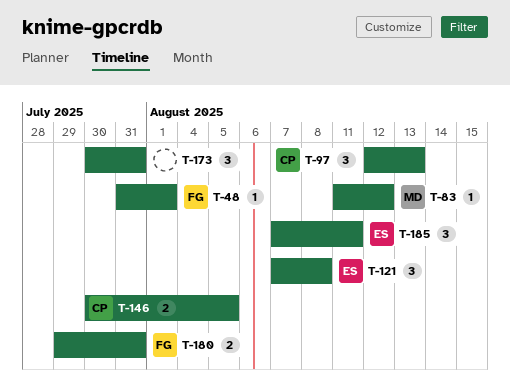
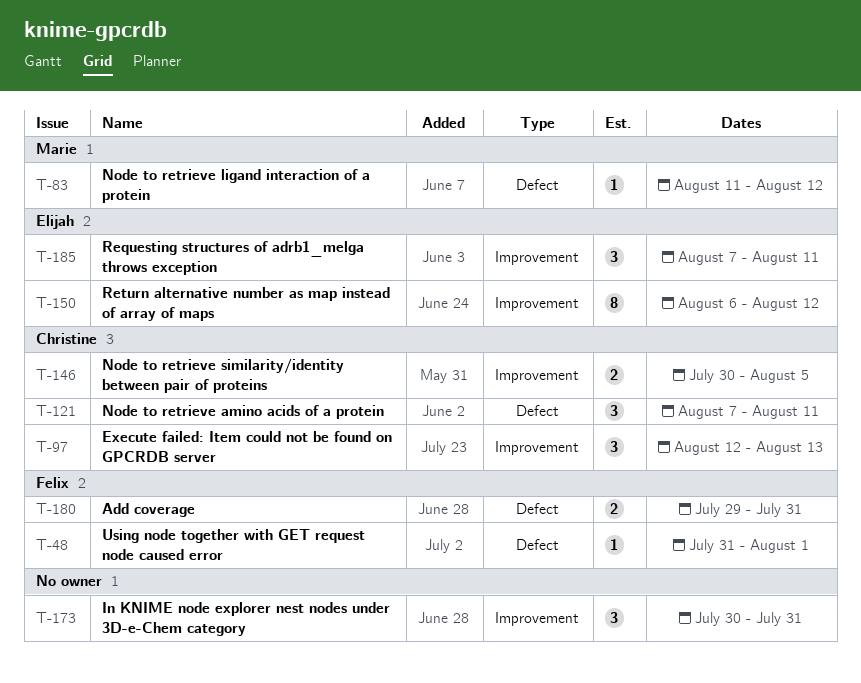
T-121, owner: Elijah -> Christine
T-121, due: Aug 8 -> Aug 11
T-150: none -> present

